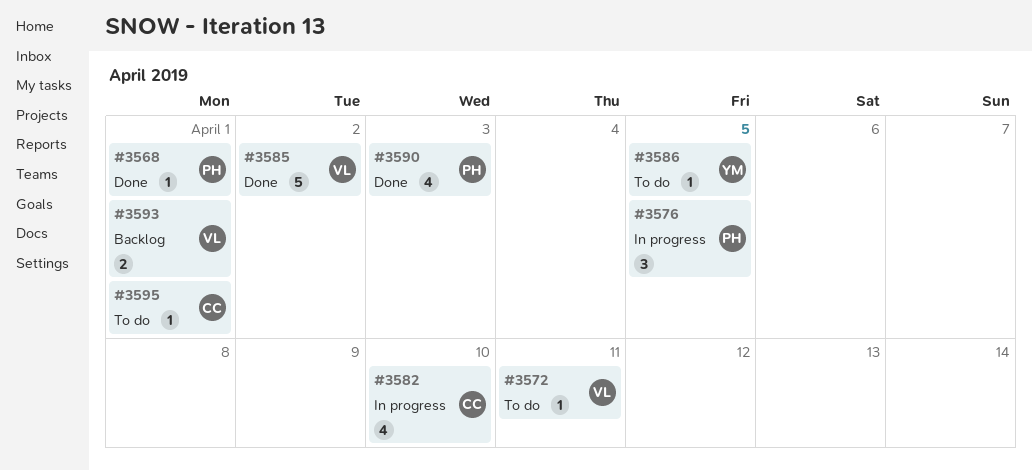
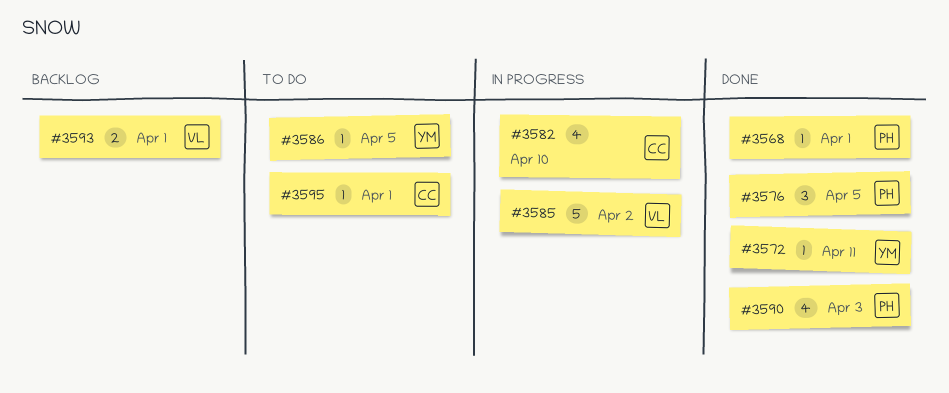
#3572, status: To do -> Done
#3572, owner: VL -> YM
#3576, status: In progress -> Done
#3585, status: Done -> In progress

